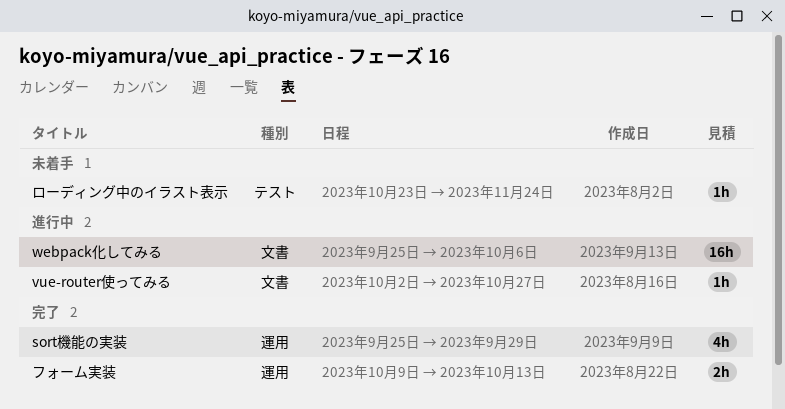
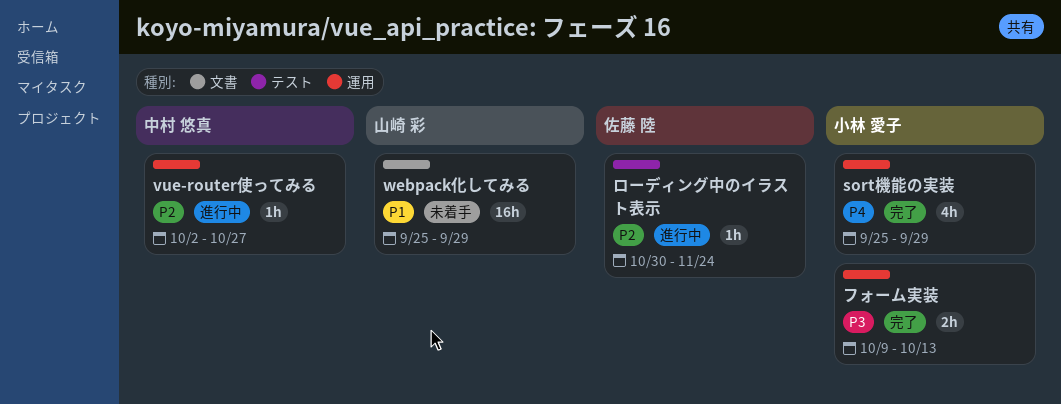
vue-router使ってみる, label: 文書 -> 運用
webpack化してみる, status: 進行中 -> 未着手
webpack化してみる, due: Oct 6 -> Sep 29
ローディング中のイラスト表示, status: 未着手 -> 進行中
ローディング中のイラスト表示, start: Oct 23 -> Oct 30

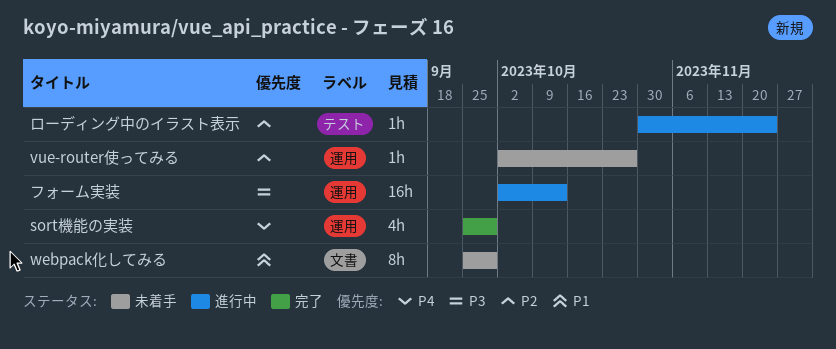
vue-router使ってみる, status: 進行中 -> 未着手
webpack化してみる, estimate: 16h -> 8h
フォーム実装, status: 完了 -> 進行中
フォーム実装, estimate: 2h -> 16h
フォーム実装, start: Oct 9 -> Oct 2

